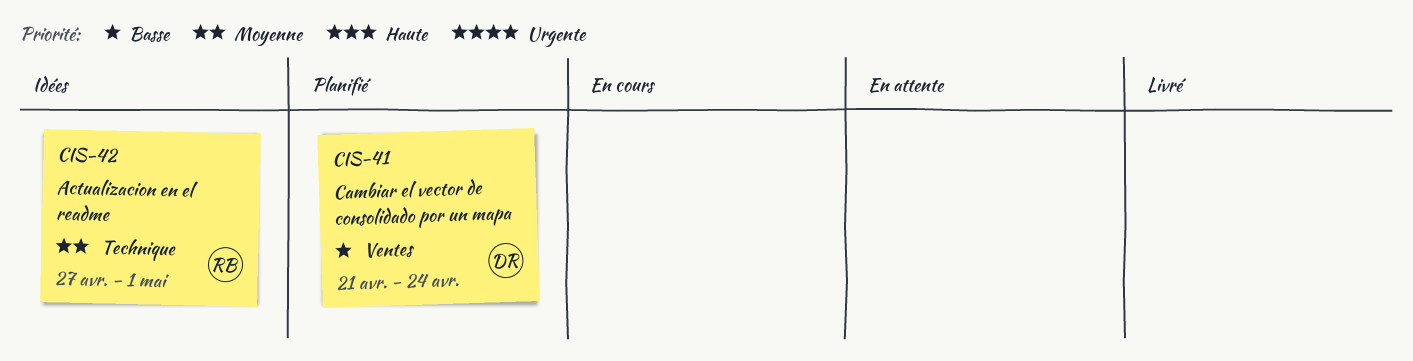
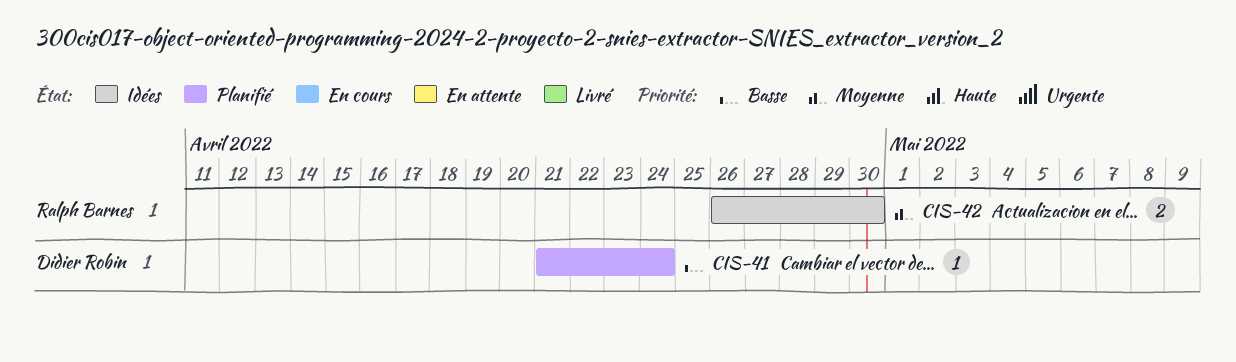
CIS-42, start: Apr 27 -> Apr 26
CIS-42, due: May 1 -> Apr 30

